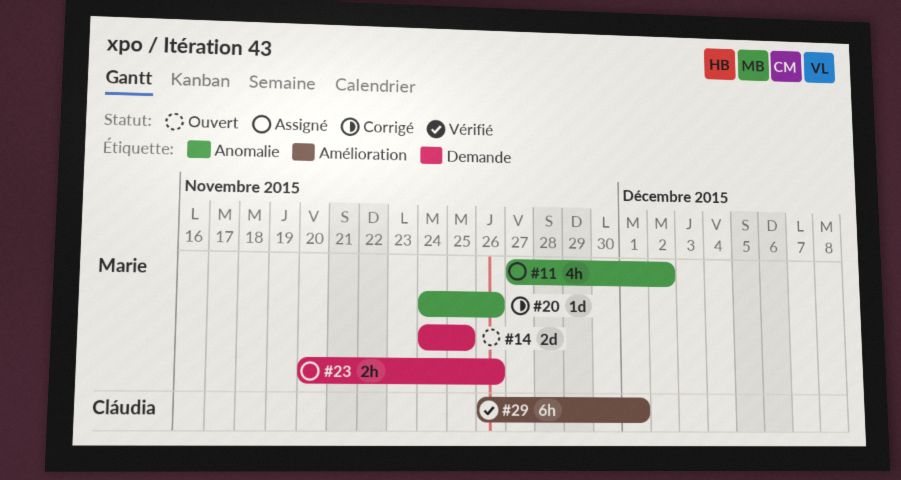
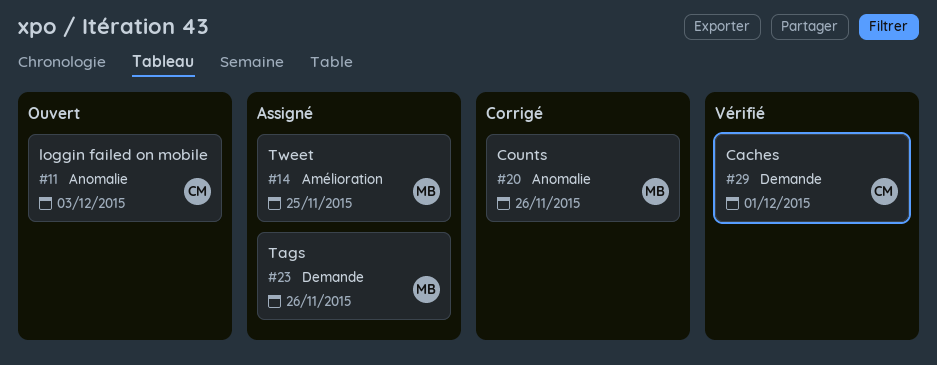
#11, status: Assigné -> Ouvert
#11, owner: Marie -> Cláudia
#11, due: Dec 2 -> Dec 3
#14, status: Ouvert -> Assigné
#14, label: Demande -> Amélioration
#29, label: Amélioration -> Demande

